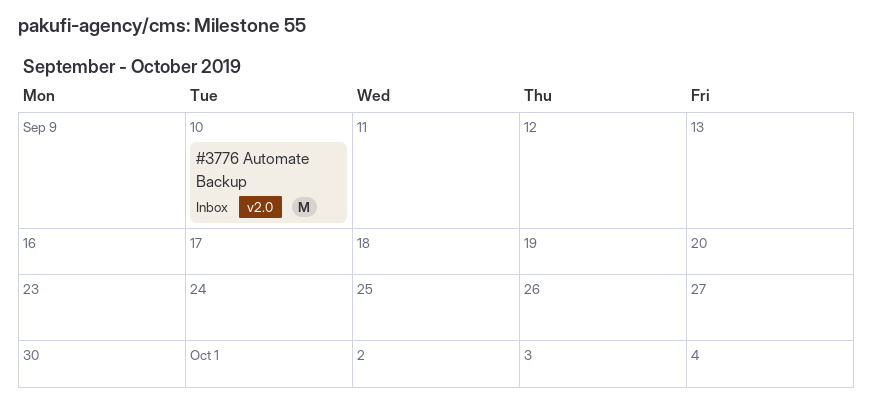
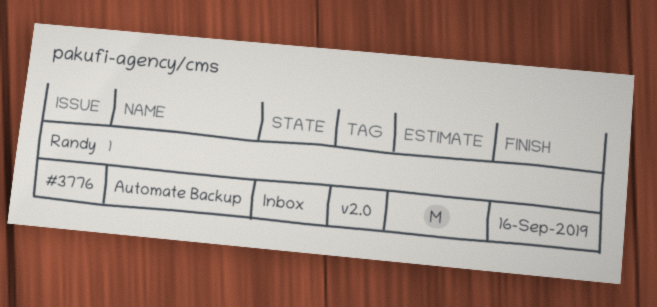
#3776, due: Sep 10 -> Sep 16

